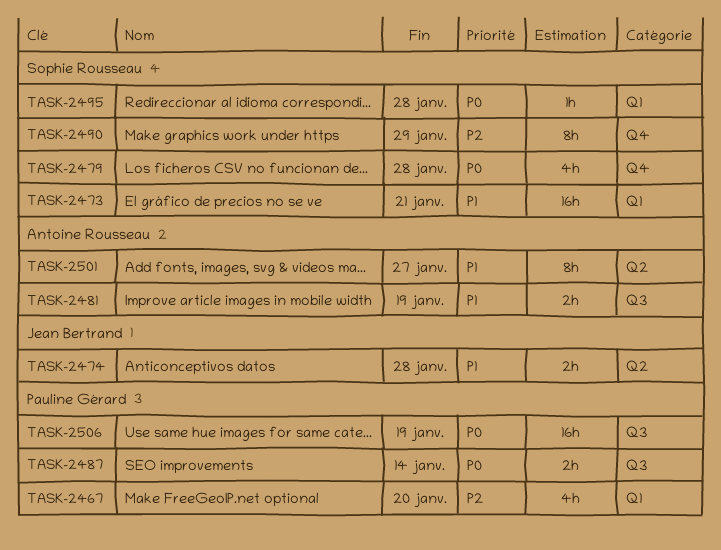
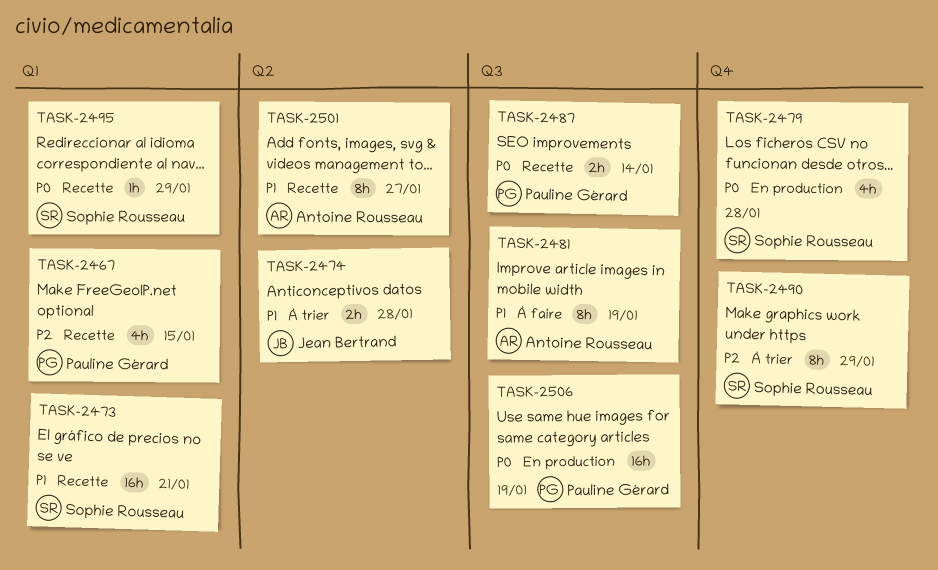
TASK-2467, due: Jan 20 -> Jan 15
TASK-2481, estimate: 2h -> 8h
TASK-2495, due: Jan 28 -> Jan 29

